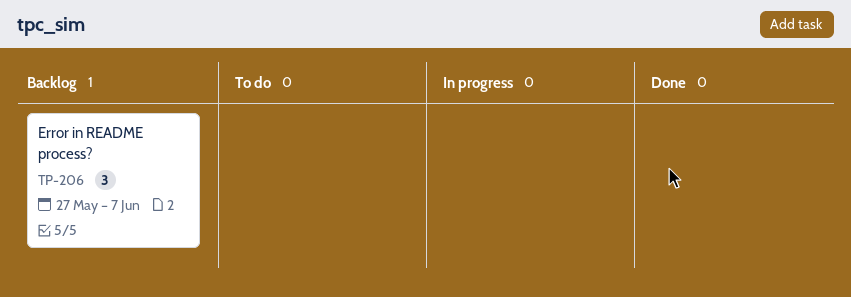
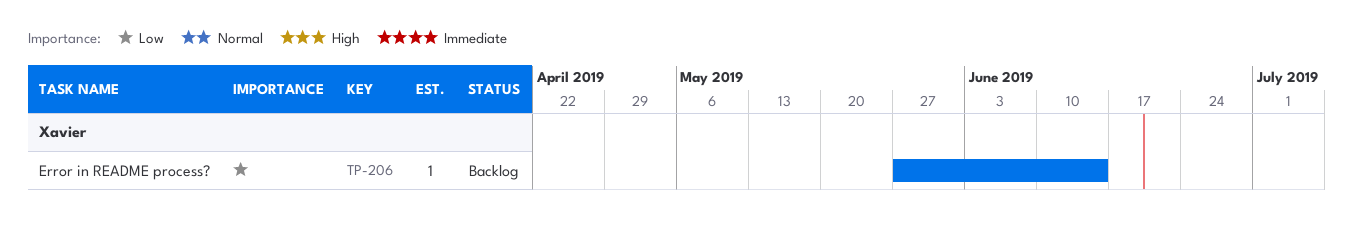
TP-206, estimate: 3 -> 1
TP-206, due: Jun 7 -> Jun 14

